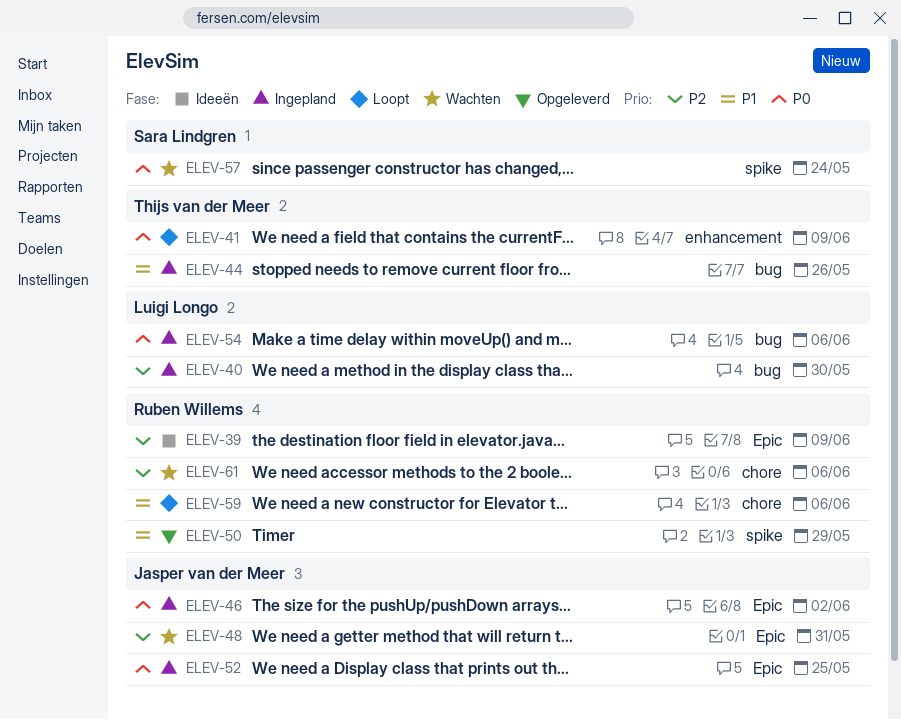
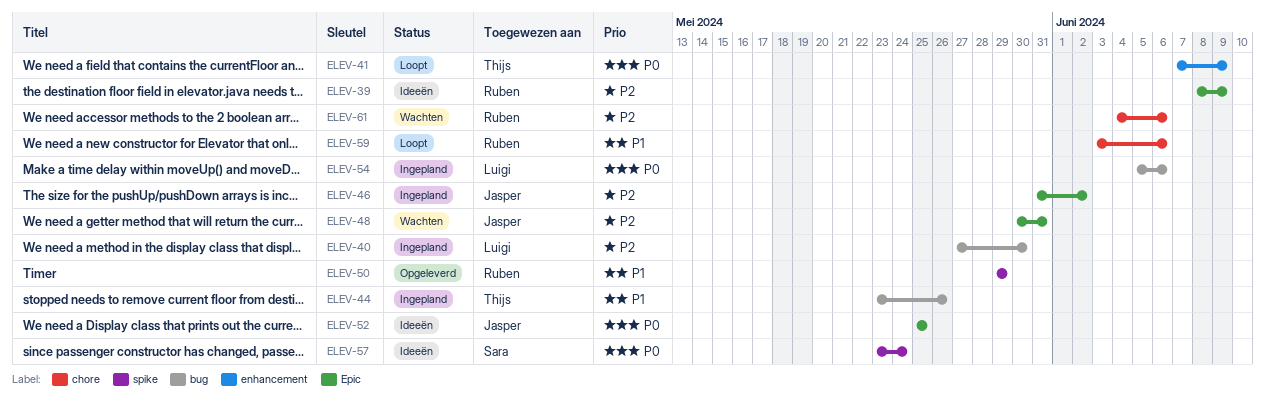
ELEV-46, priority: P0 -> P2
ELEV-52, status: Ingepland -> Ideeën
ELEV-57, status: Wachten -> Ideeën

